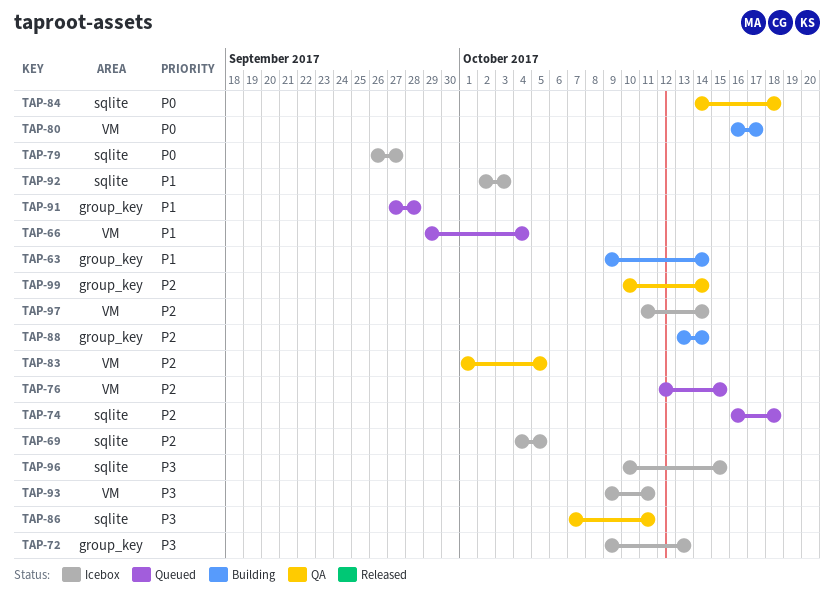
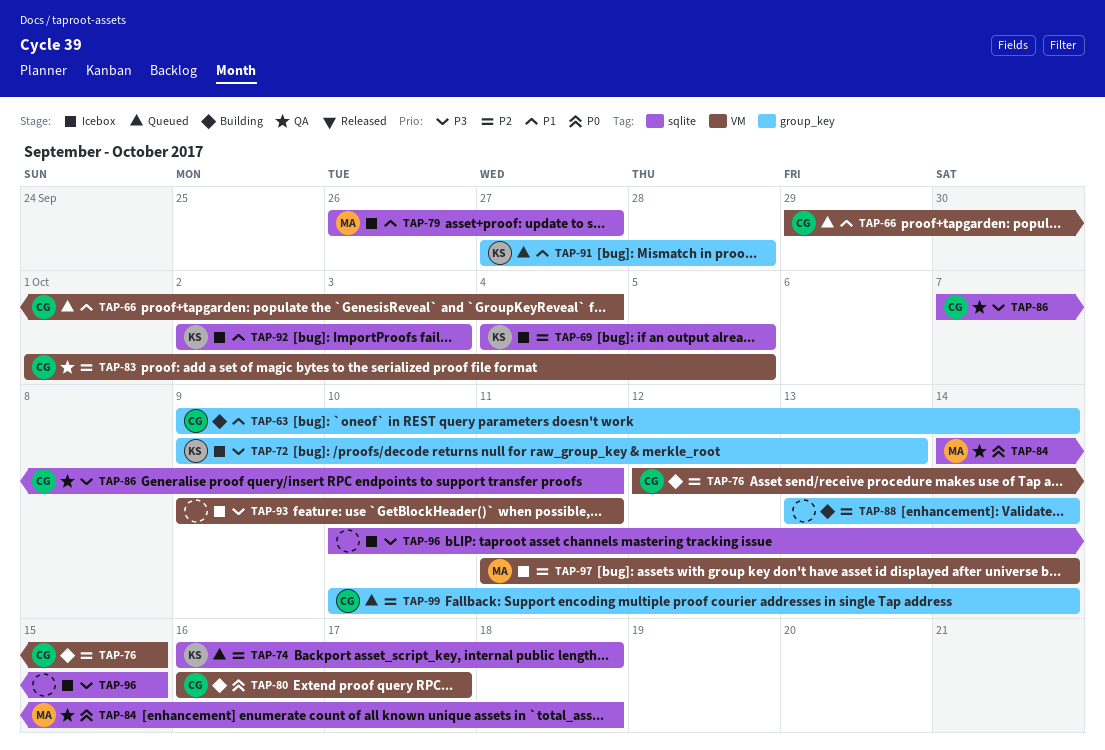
TAP-76, status: Queued -> Building
TAP-79, priority: P0 -> P1
TAP-99, status: QA -> Queued

